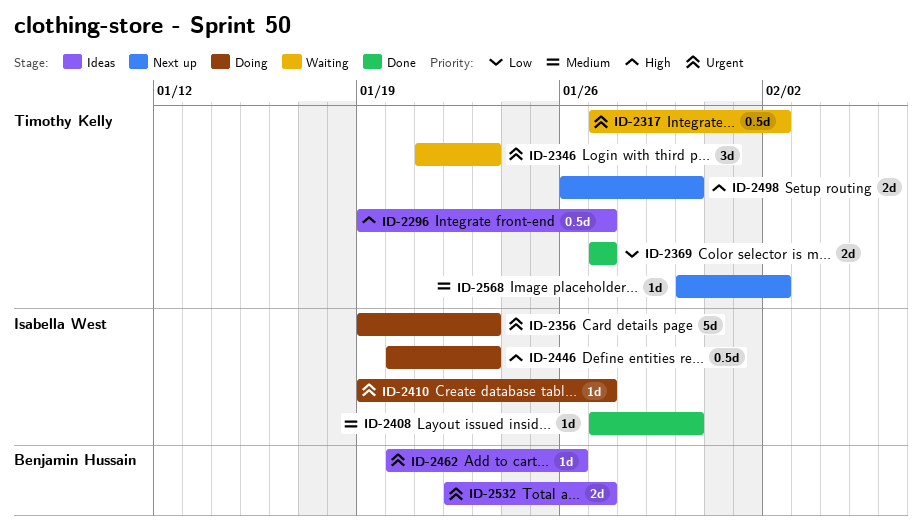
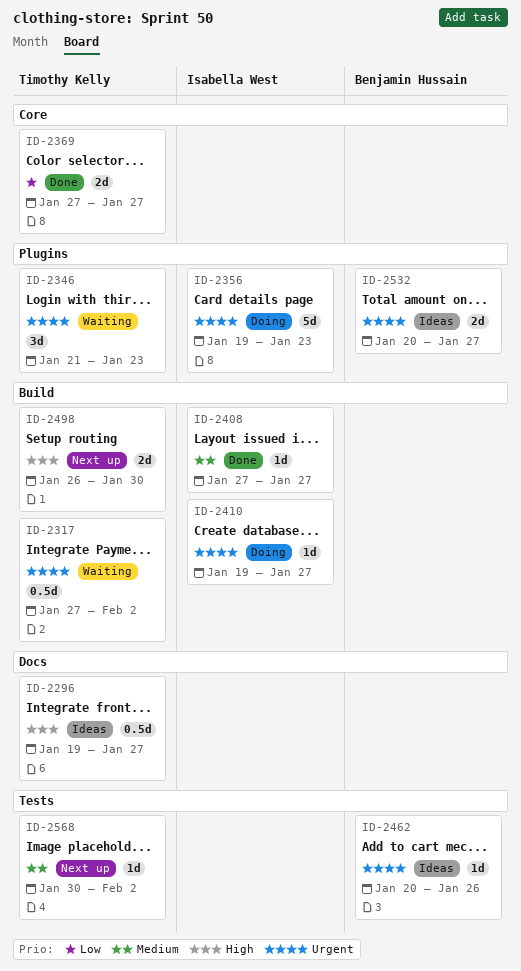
ID-2408, due: Jan 30 -> Jan 27
ID-2446: present -> none
ID-2532, start: Jan 22 -> Jan 20

